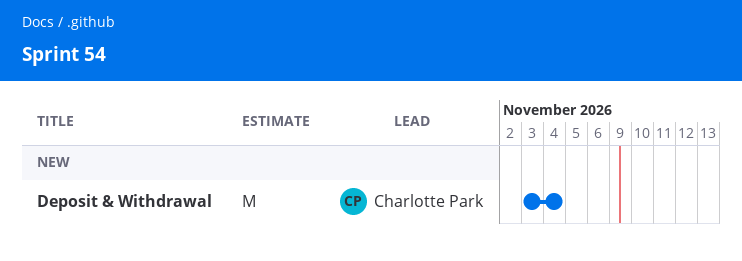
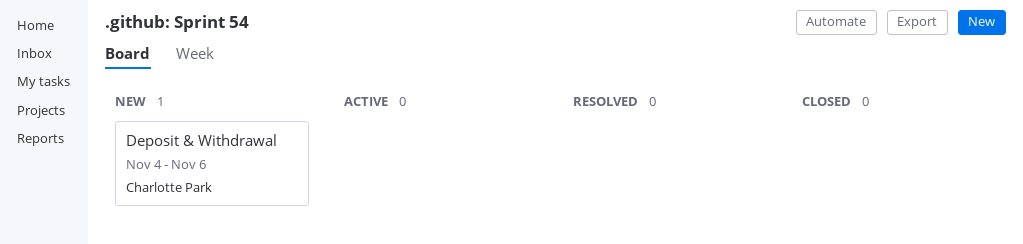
Deposit & Withdrawal, start: Nov 3 -> Nov 4
Deposit & Withdrawal, due: Nov 4 -> Nov 6

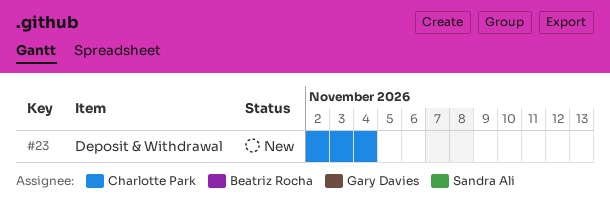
Deposit & Withdrawal, start: Nov 4 -> Nov 2
Deposit & Withdrawal, due: Nov 6 -> Nov 4

